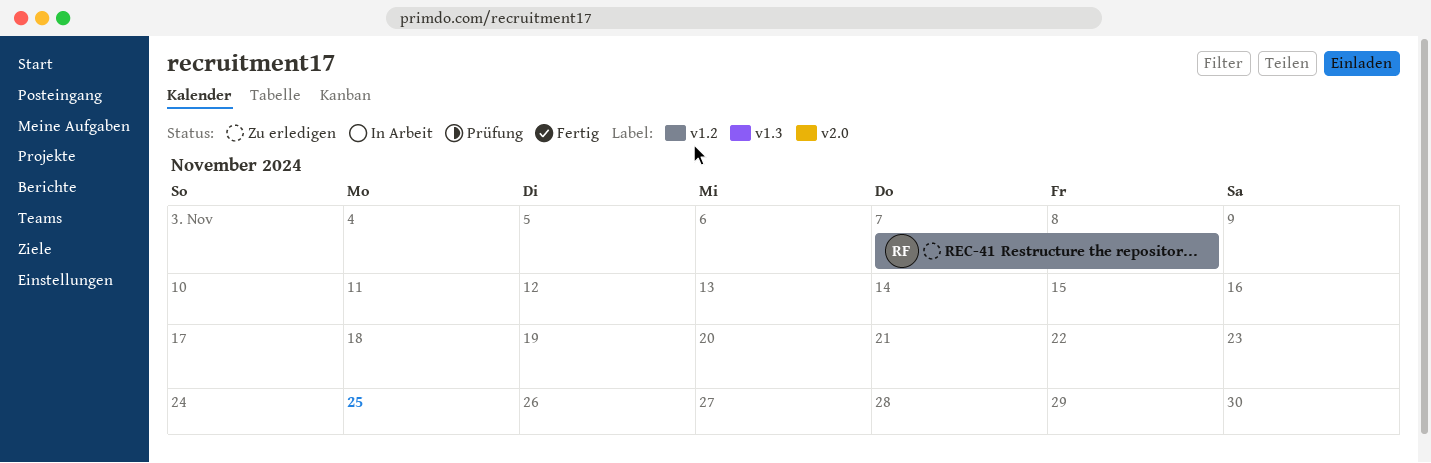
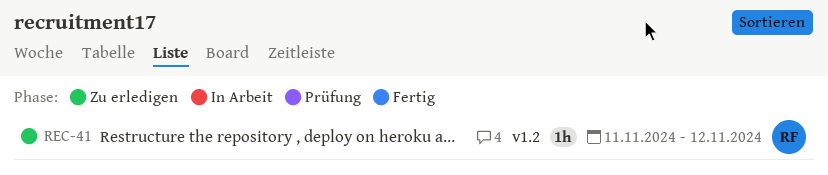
REC-41, start: Nov 7 -> Nov 11
REC-41, due: Nov 8 -> Nov 12

